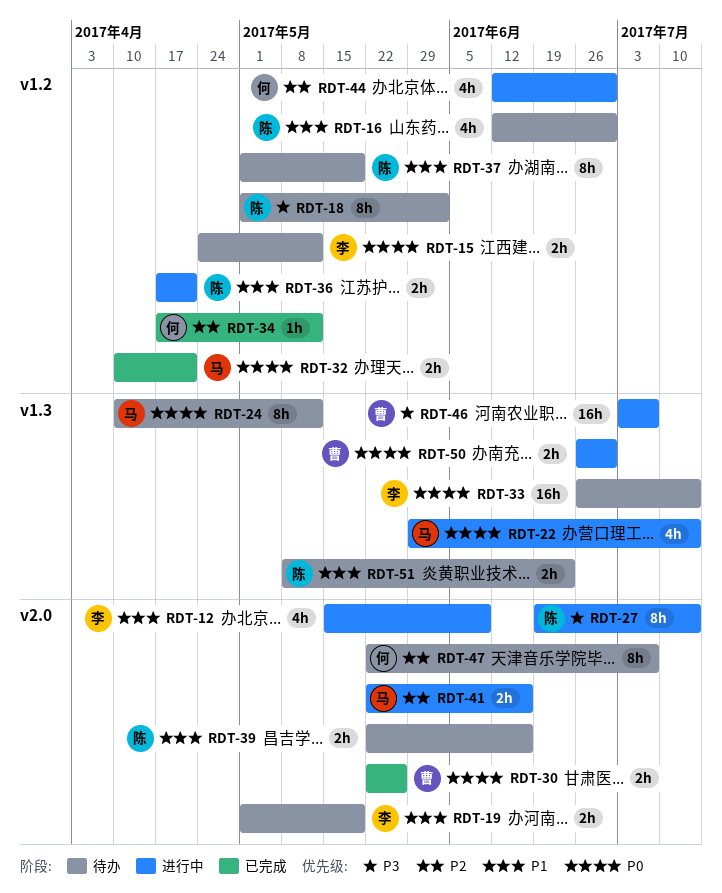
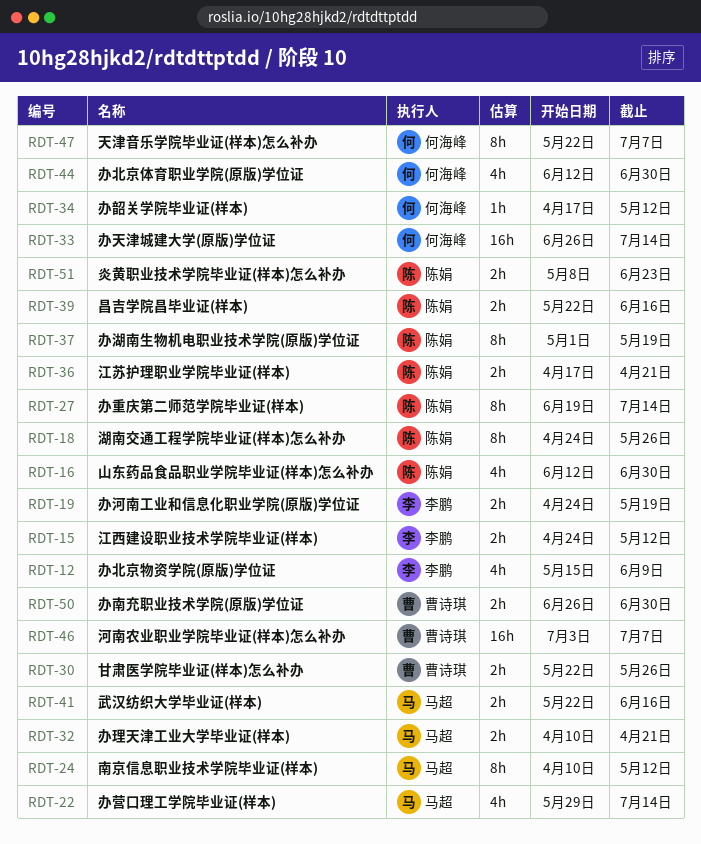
RDT-18, start: May 1 -> Apr 24
RDT-18, due: Jun 2 -> May 26
RDT-19, start: May 1 -> Apr 24
RDT-33, owner: 李鹏 -> 何海峰

